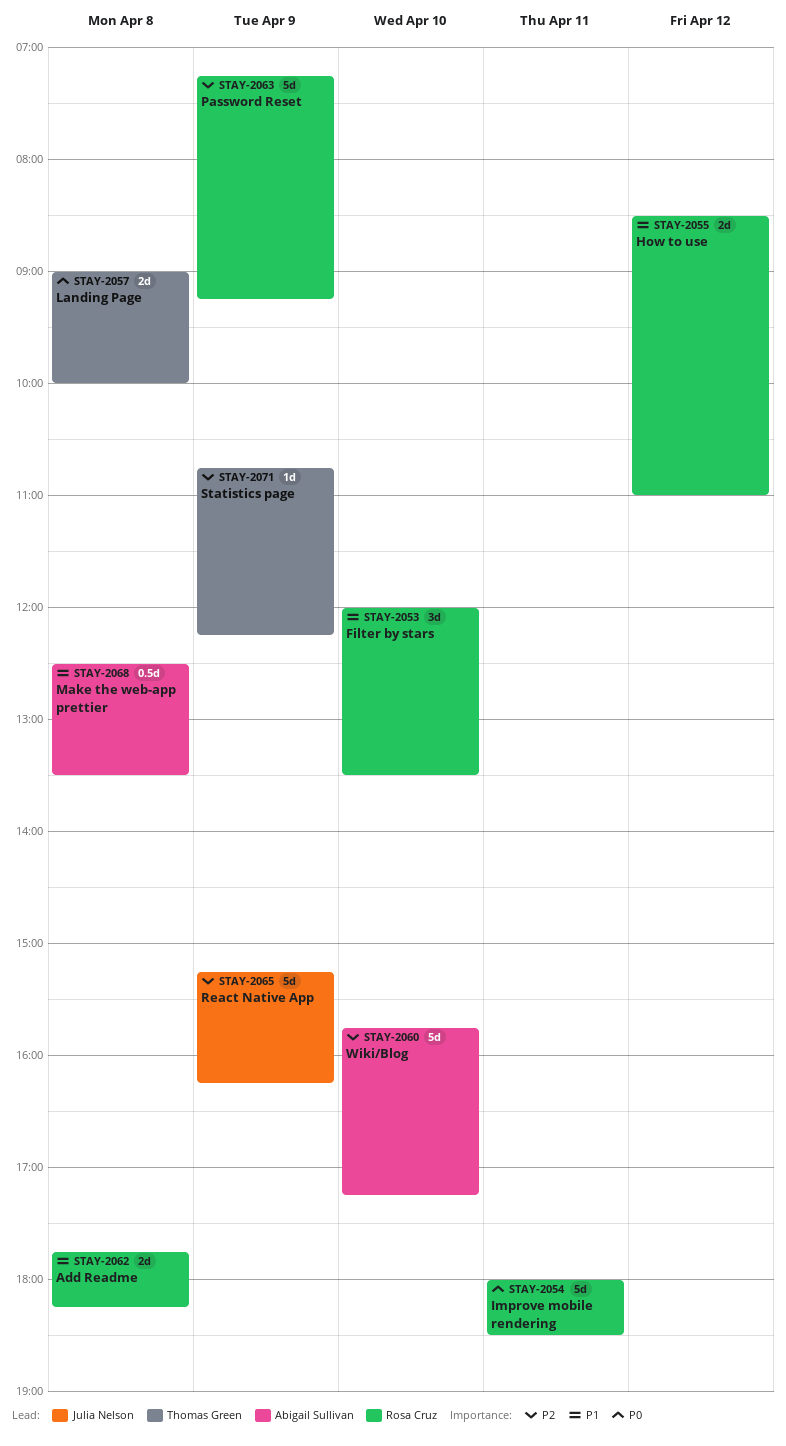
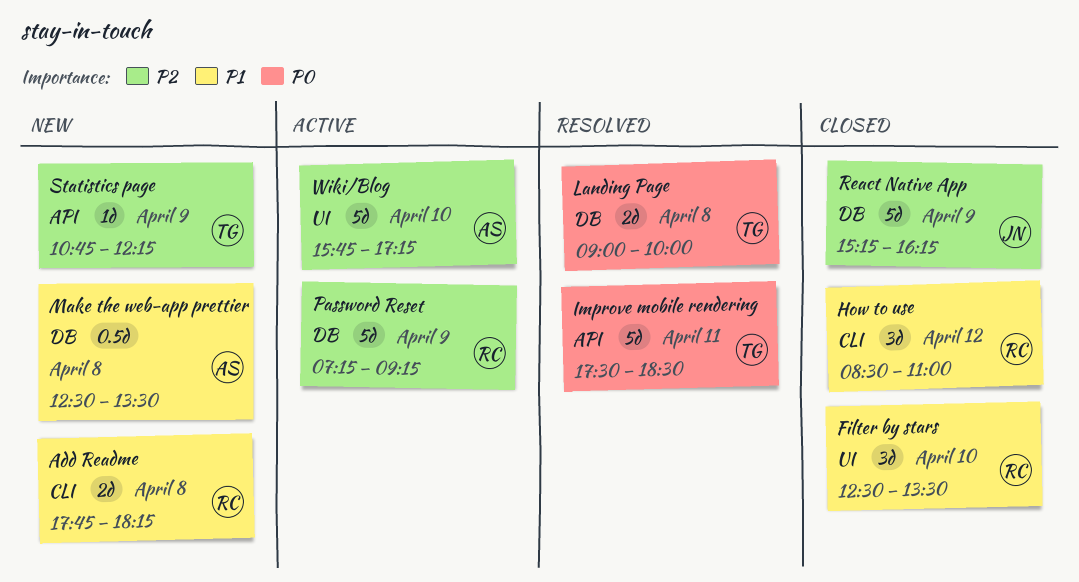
Filter by stars, begins: 12:00 -> 12:30
How to use, estimate: 2d -> 3d
Improve mobile rendering, owner: Rosa Cruz -> Thomas Green
Improve mobile rendering, begins: 18:00 -> 17:30

